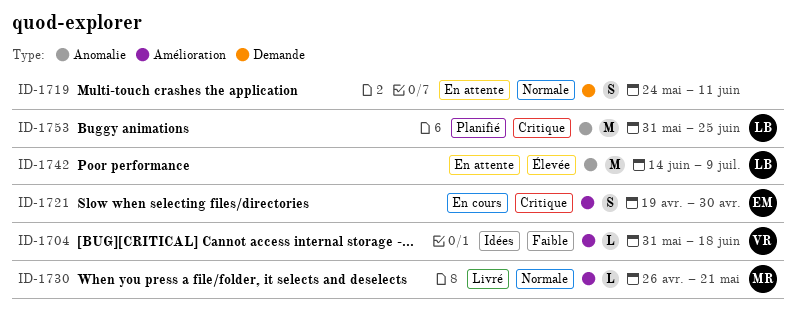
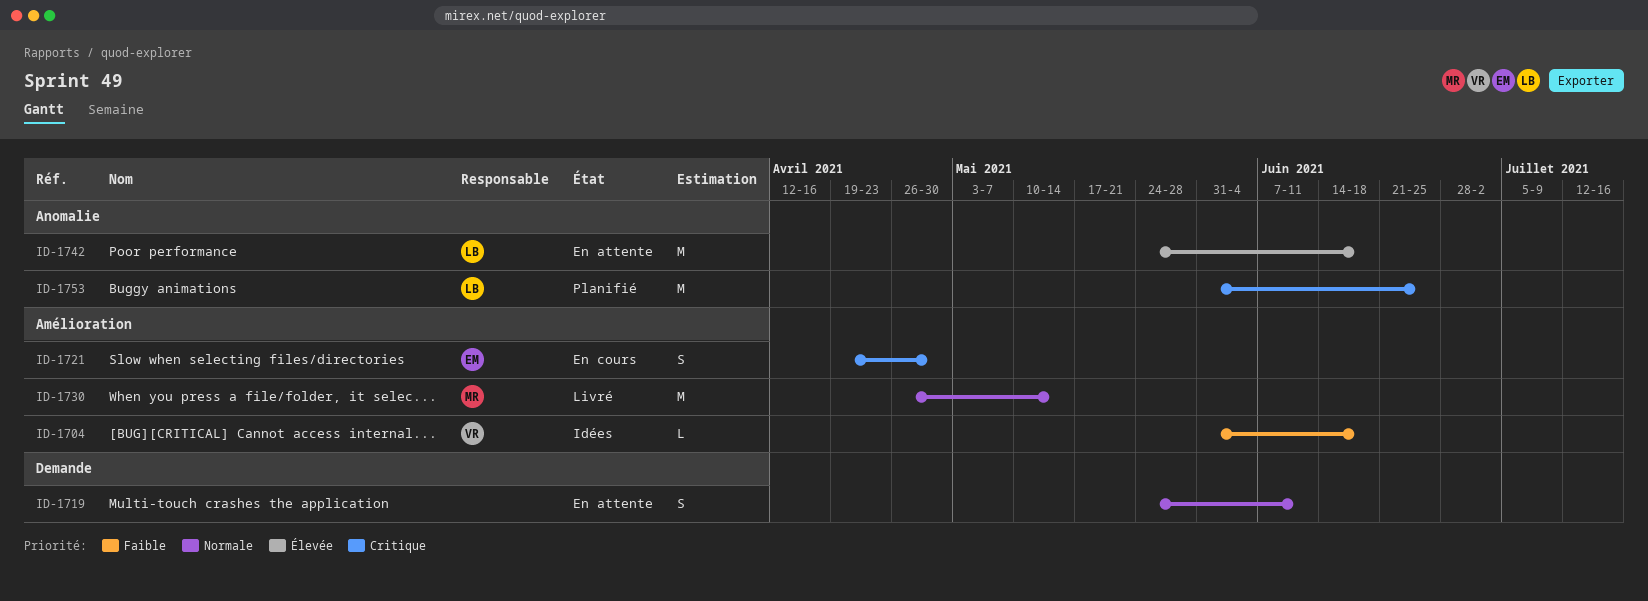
ID-1730, estimate: L -> M
ID-1730, due: May 21 -> May 14
ID-1742, start: Jun 14 -> May 24
ID-1742, due: Jul 9 -> Jun 18

